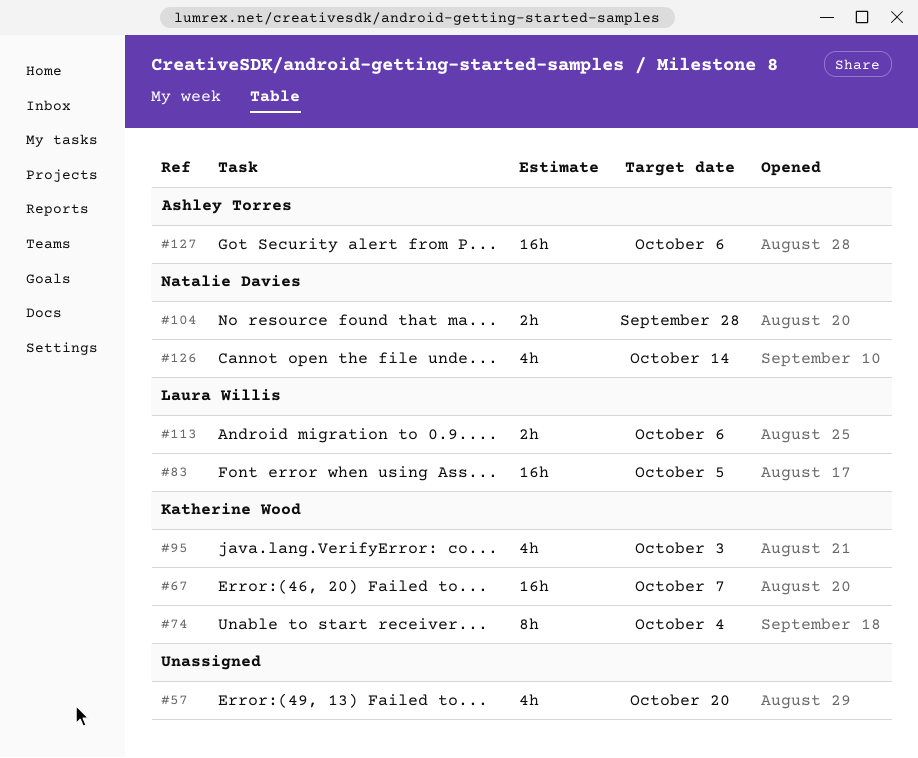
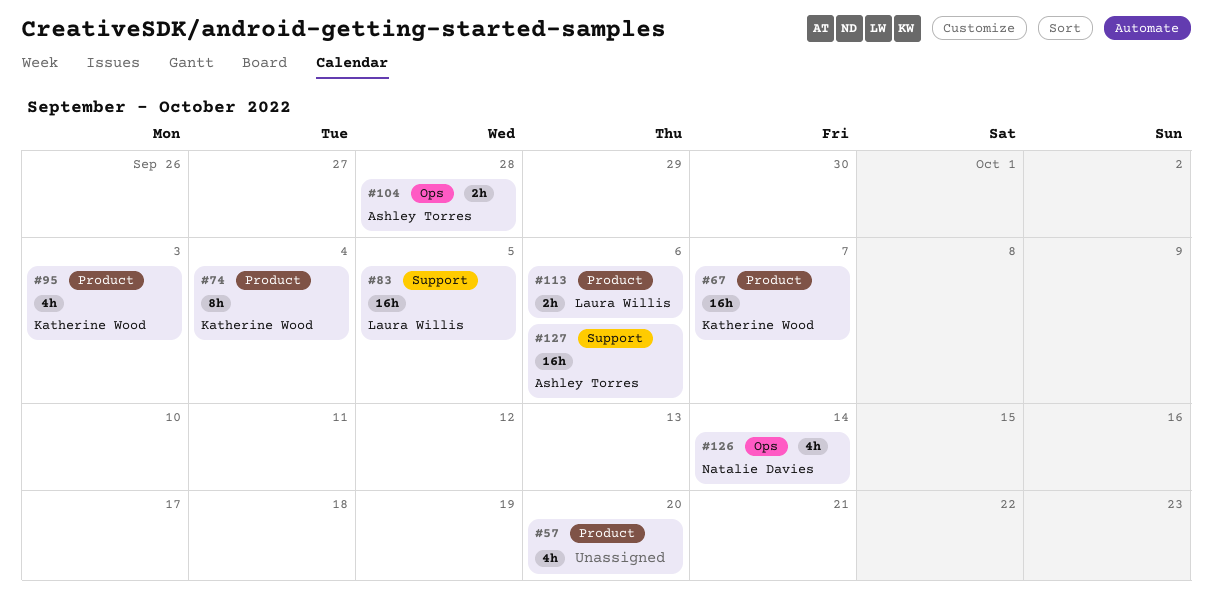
#104, owner: Natalie Davies -> Ashley Torres

